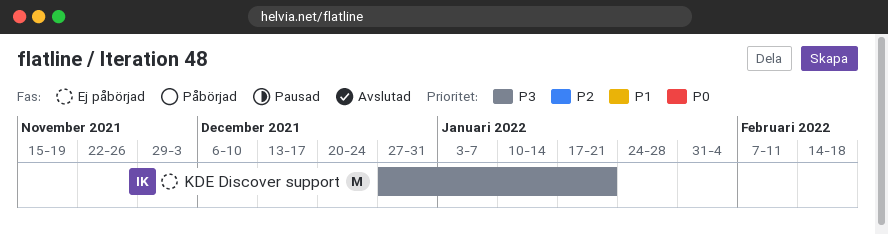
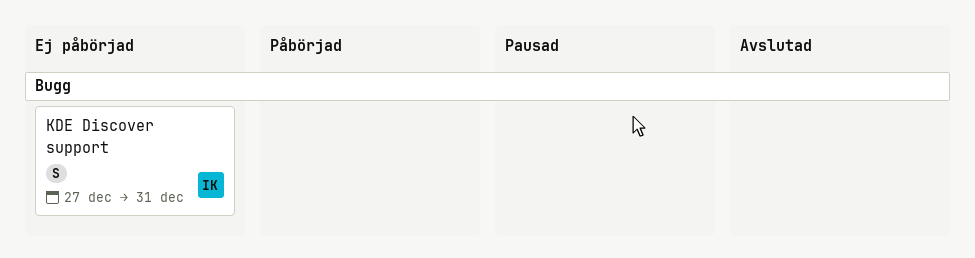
KDE Discover support, estimate: M -> S
KDE Discover support, due: Jan 21 -> Dec 31

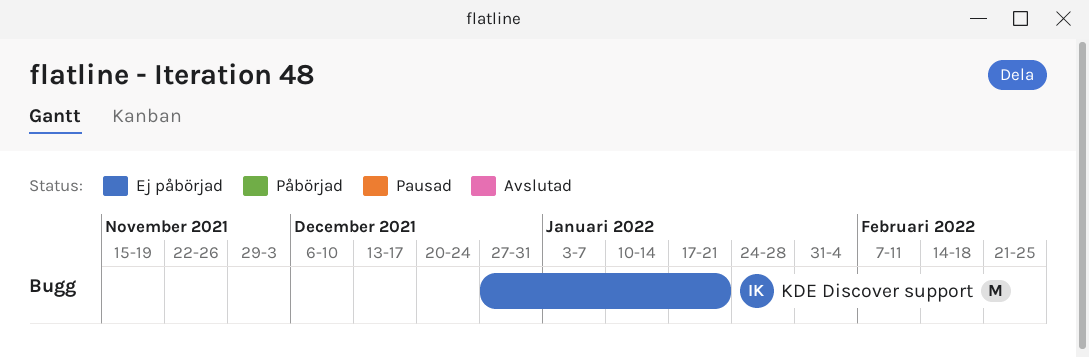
KDE Discover support, estimate: S -> M
KDE Discover support, due: Dec 31 -> Jan 21

